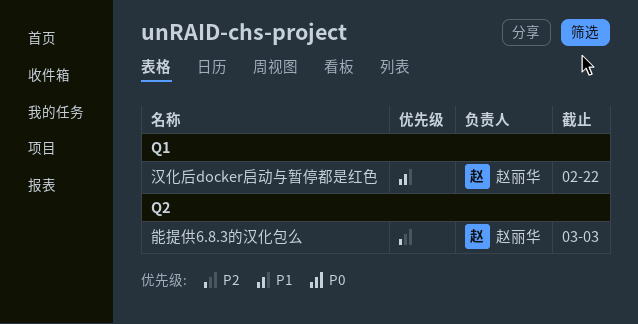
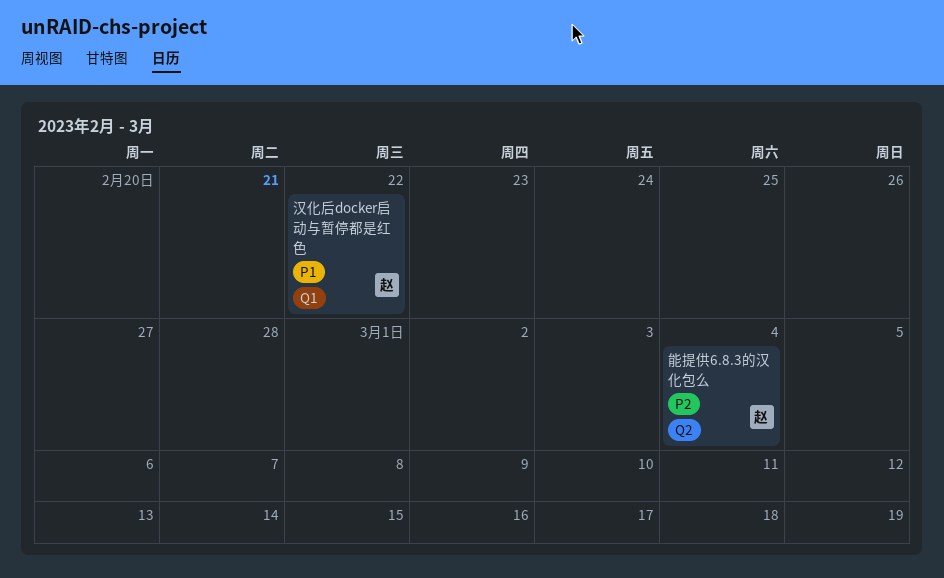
能提供6.8.3的汉化包么, due: Mar 3 -> Mar 4

